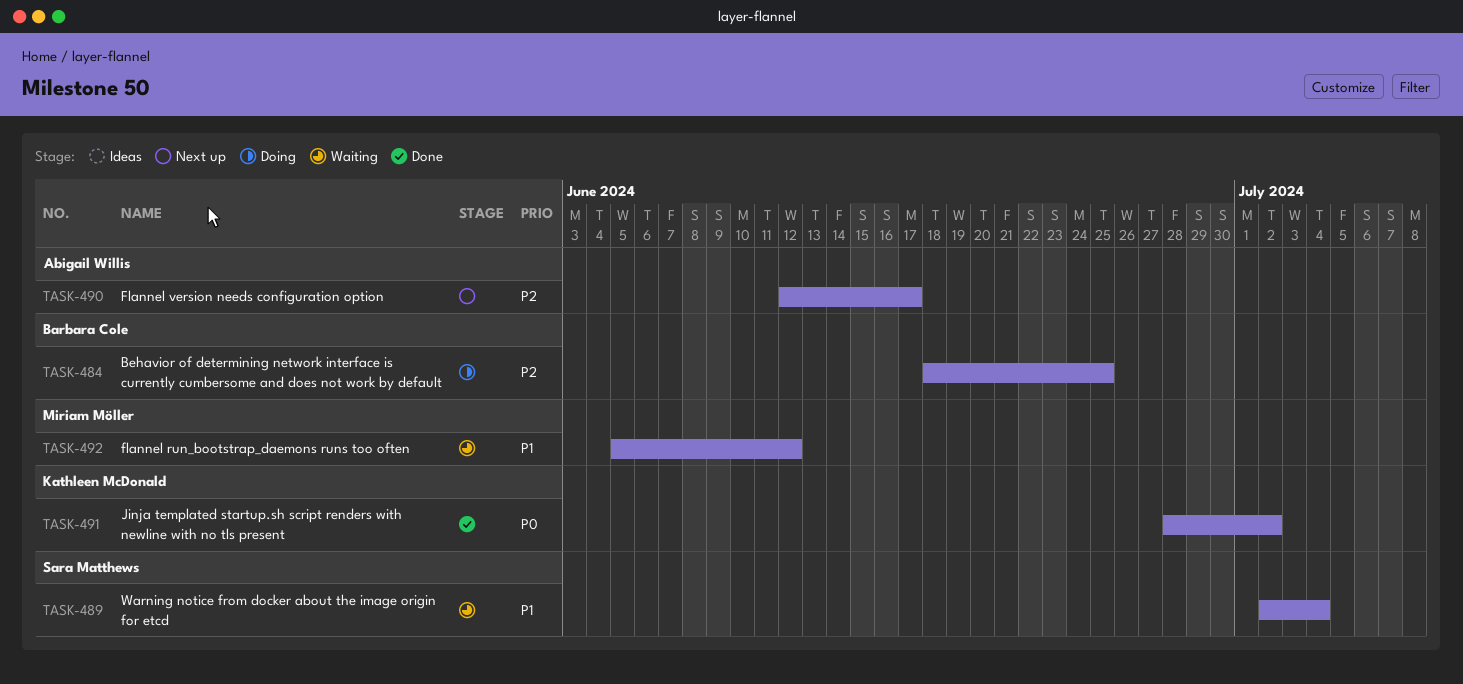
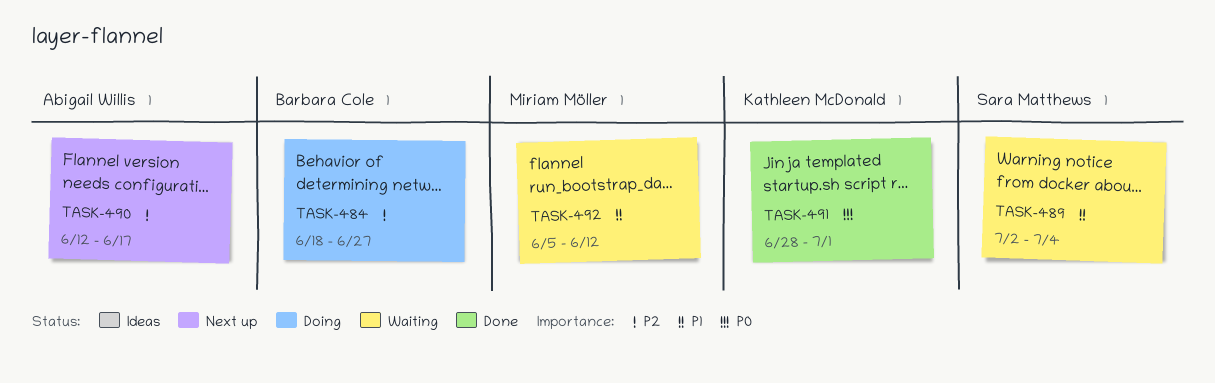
TASK-484, due: Jun 25 -> Jun 27
TASK-491, due: Jul 2 -> Jul 1

